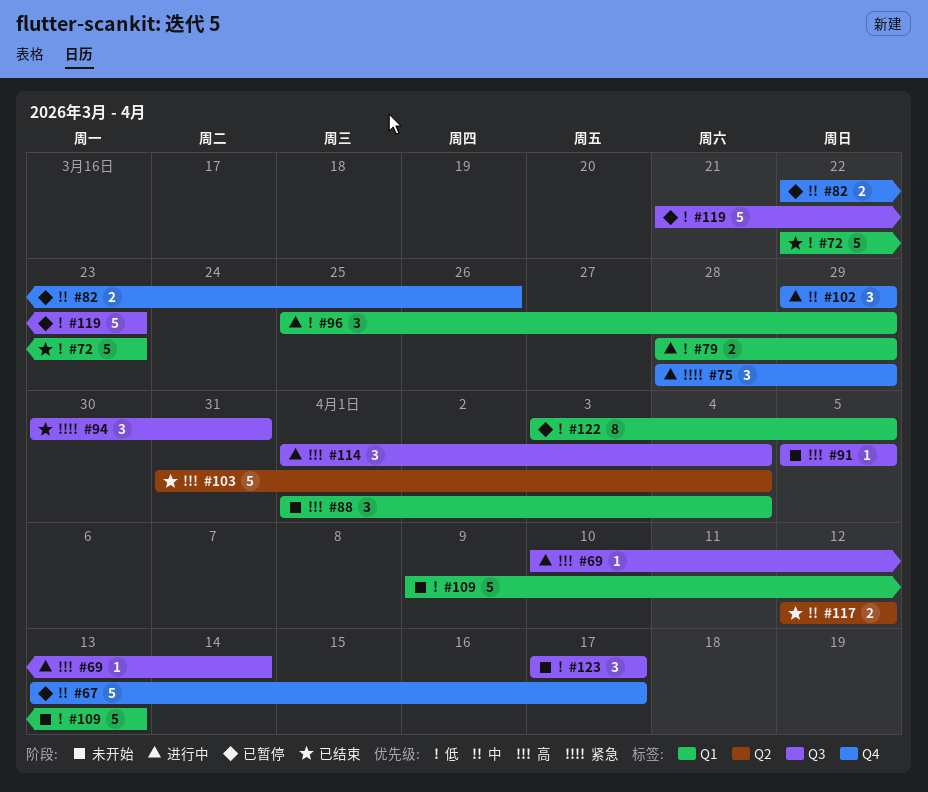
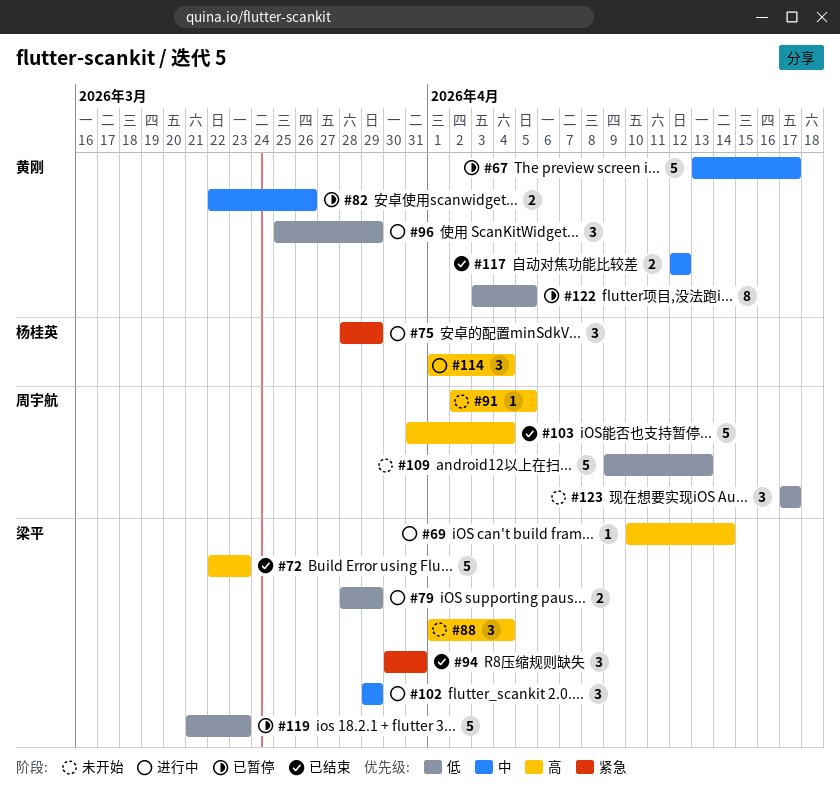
#72, priority: 低 -> 高
#91, start: Apr 5 -> Apr 2

